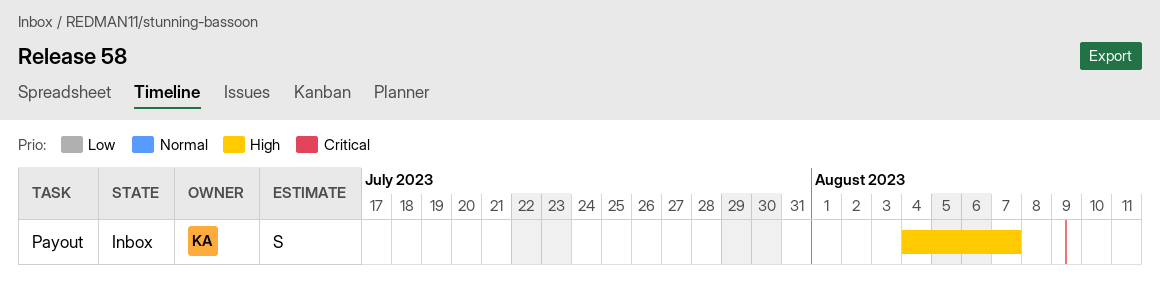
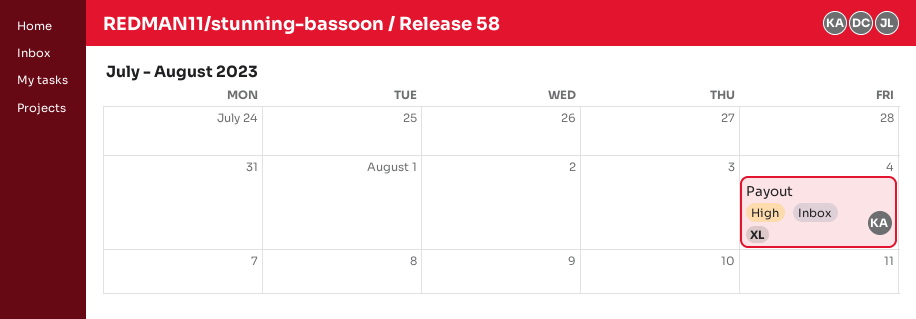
Payout, estimate: S -> XL
Payout, due: Aug 7 -> Aug 4

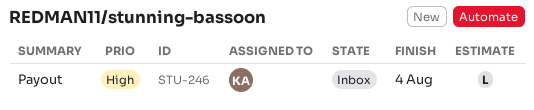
Payout, estimate: XL -> L

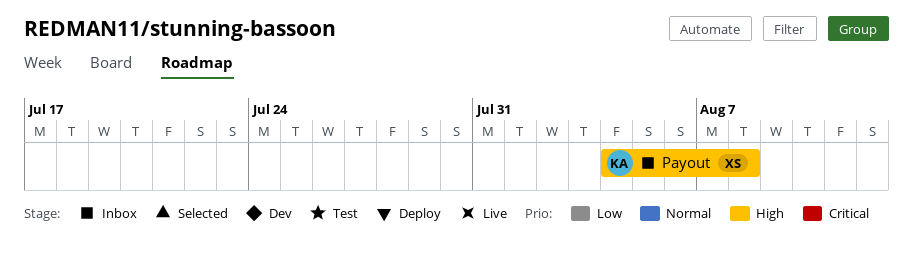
Payout, estimate: L -> XS
Payout, due: Aug 4 -> Aug 8

